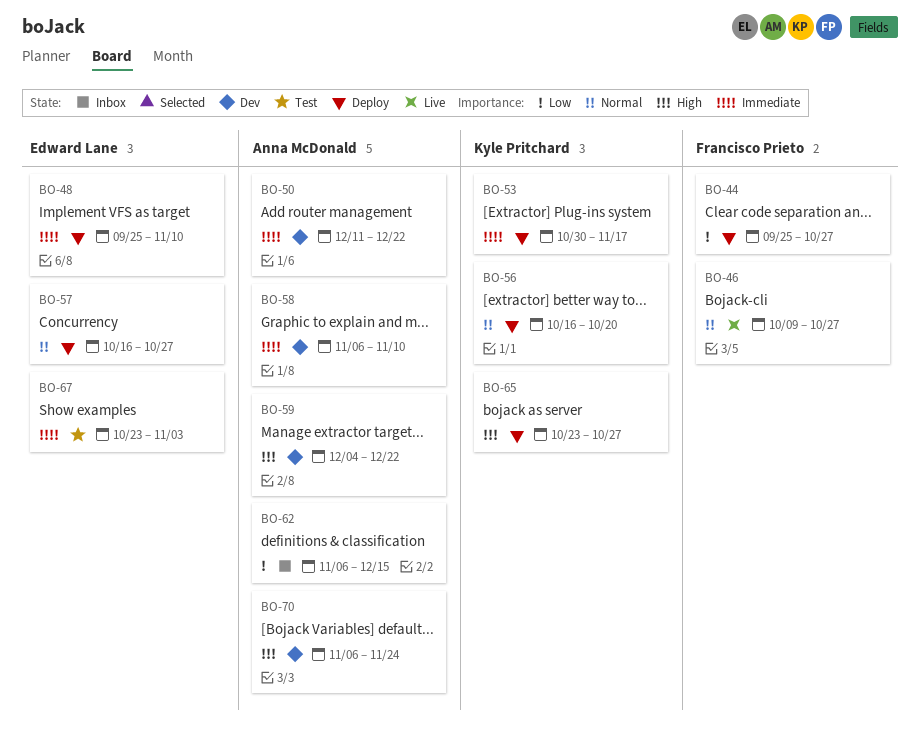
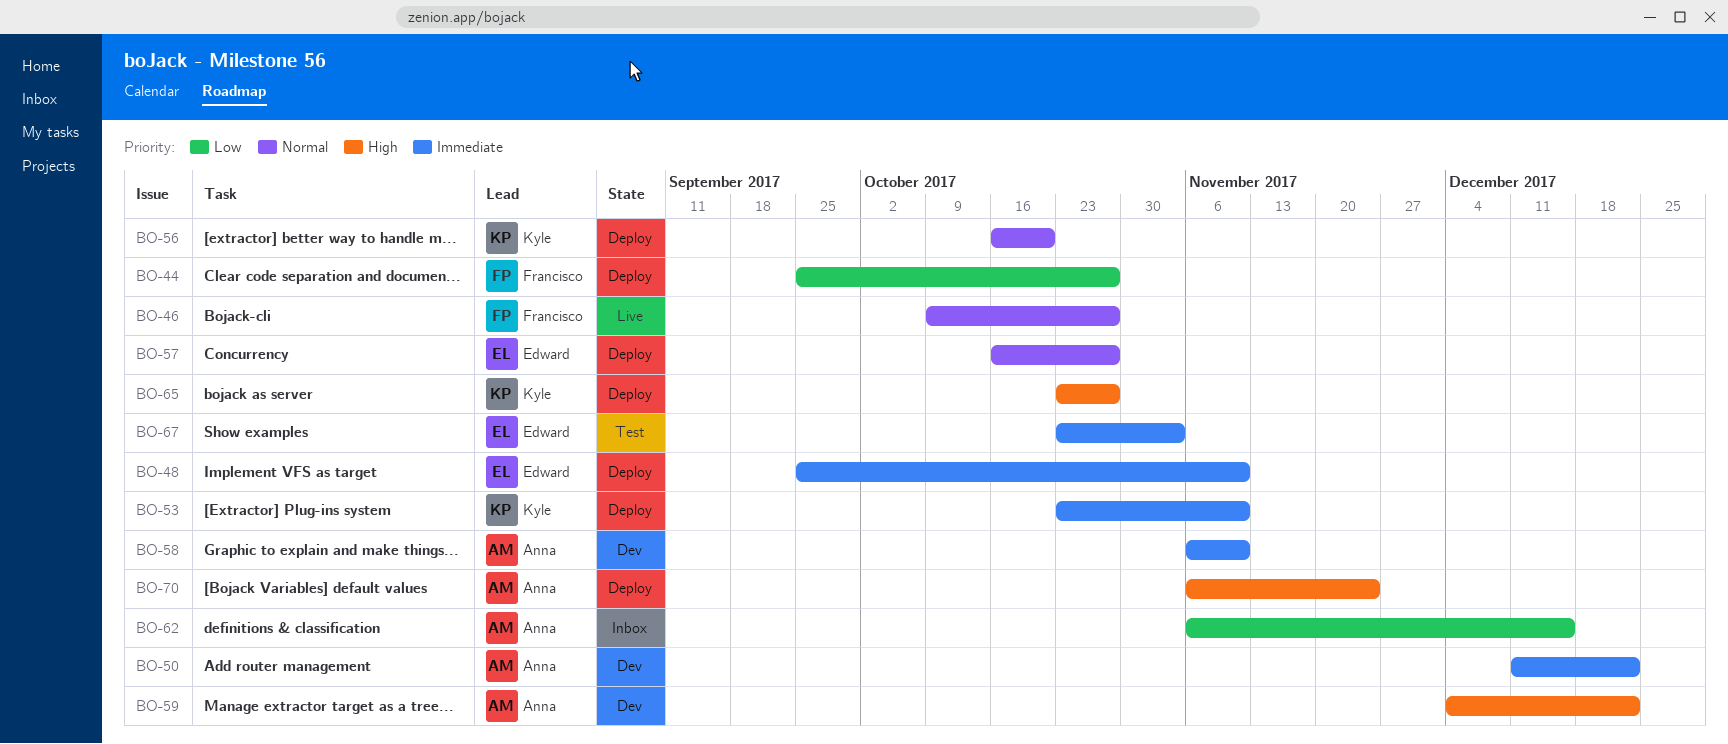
BO-53, start: Oct 30 -> Oct 23
BO-53, due: Nov 17 -> Nov 10
BO-70, status: Dev -> Deploy

